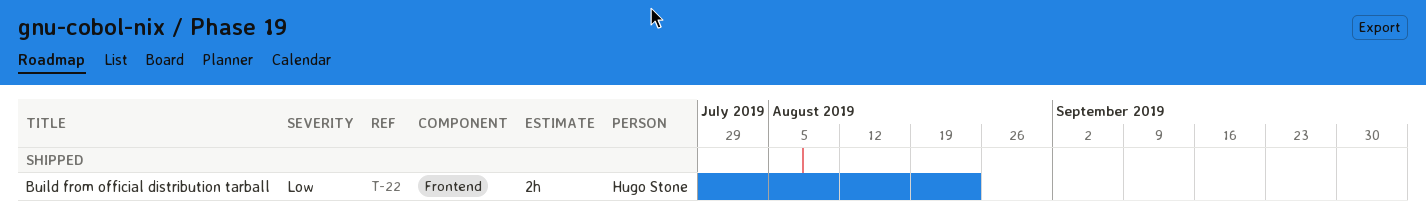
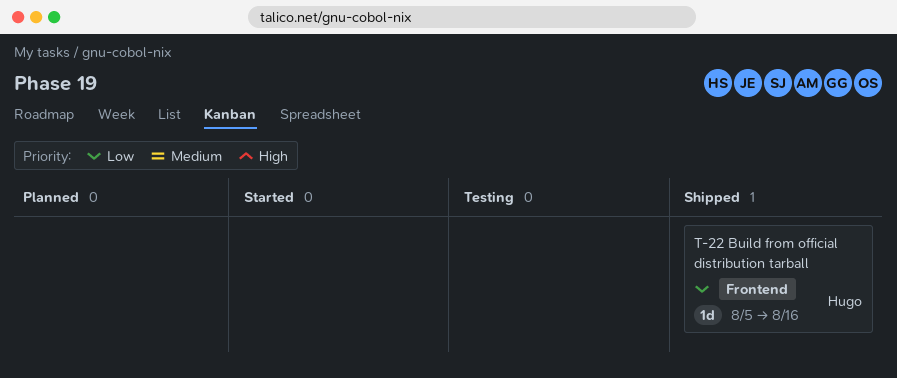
T-22, estimate: 2h -> 1d
T-22, start: Jul 29 -> Aug 5
T-22, due: Aug 23 -> Aug 16

